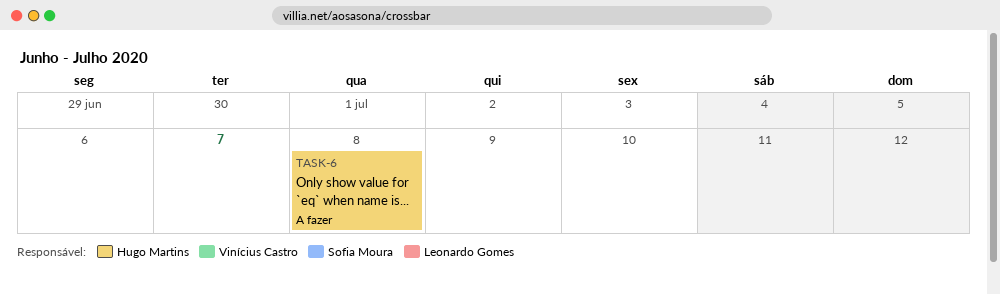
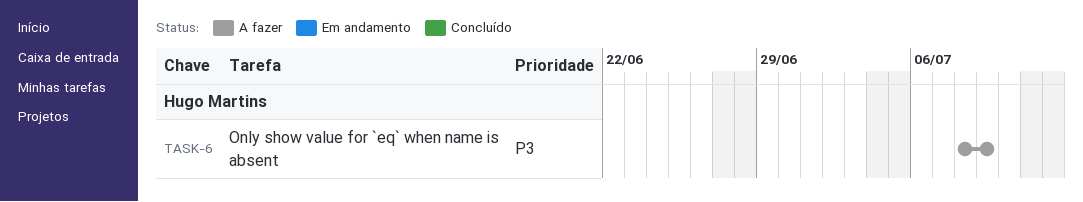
TASK-6, due: Jul 8 -> Jul 9

